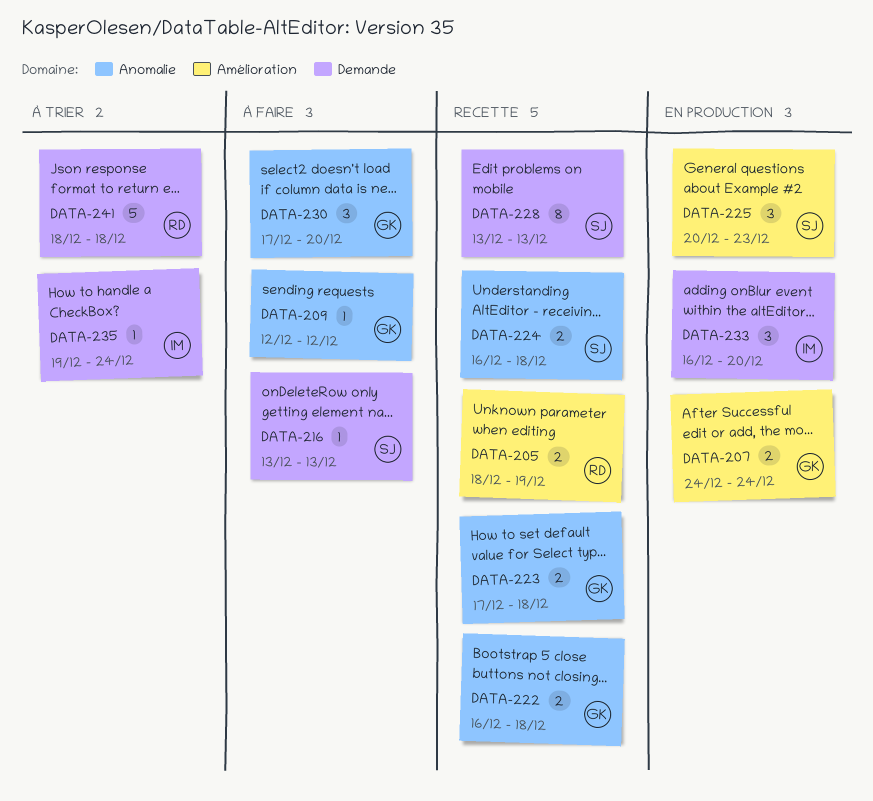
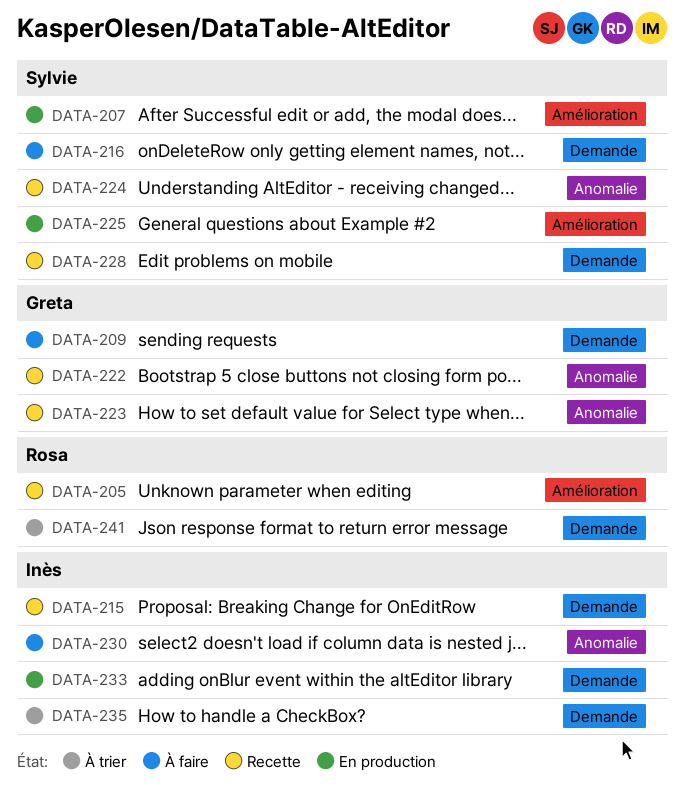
DATA-207, owner: Greta -> Sylvie
DATA-209, label: Anomalie -> Demande
DATA-215: none -> present
DATA-230, owner: Greta -> Inès

